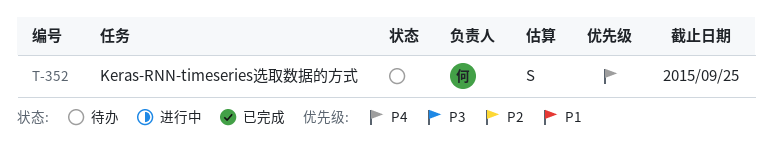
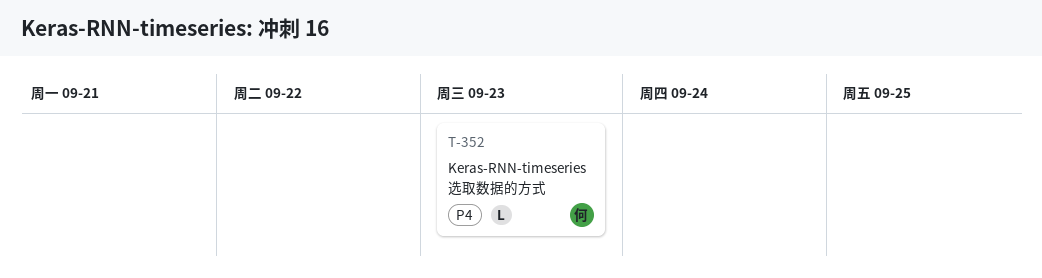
T-352, estimate: S -> L
T-352, due: Sep 25 -> Sep 23

